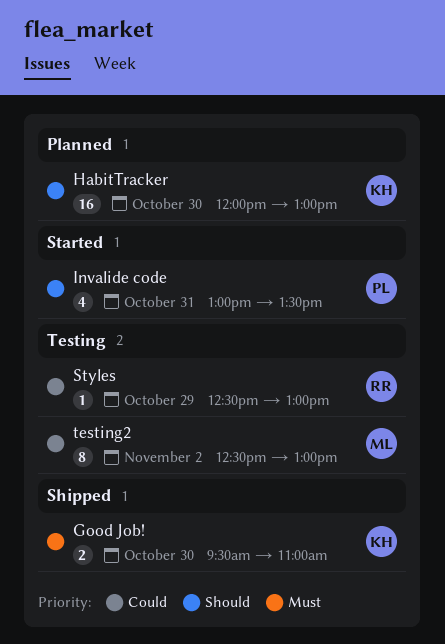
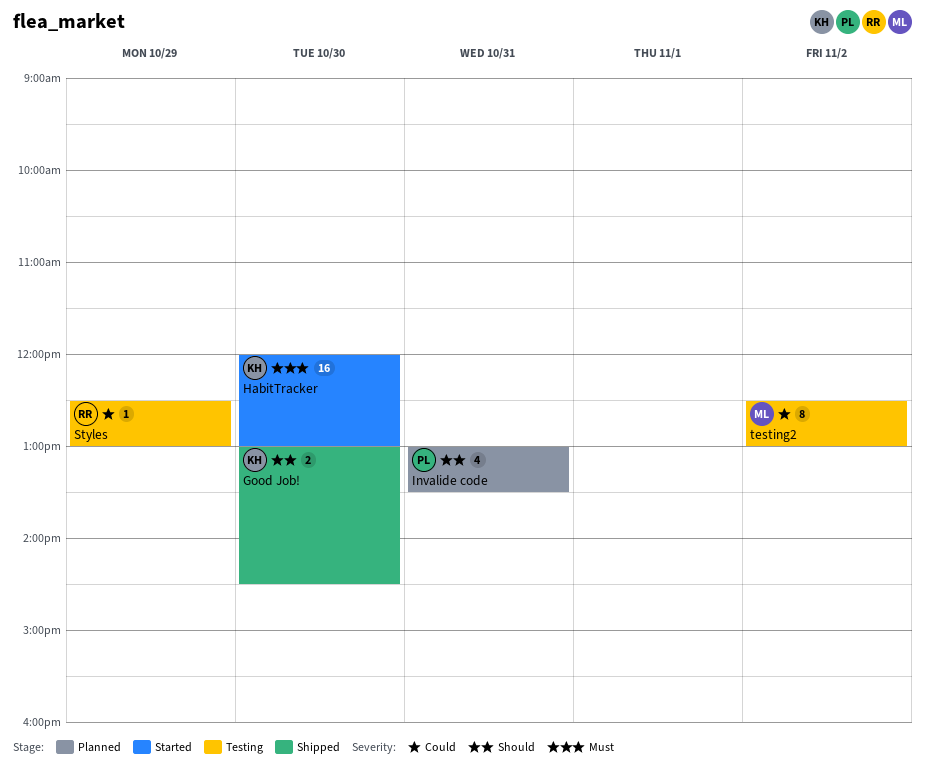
Good Job!, priority: Must -> Should
Good Job!, begins: 09:30 -> 13:00
Good Job!, ends: 11:00 -> 14:30
HabitTracker, status: Planned -> Started
HabitTracker, priority: Should -> Must
Invalide code, status: Started -> Planned

